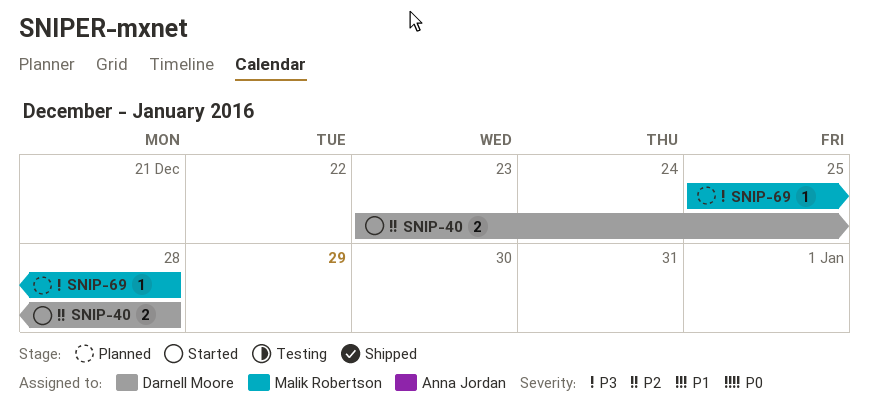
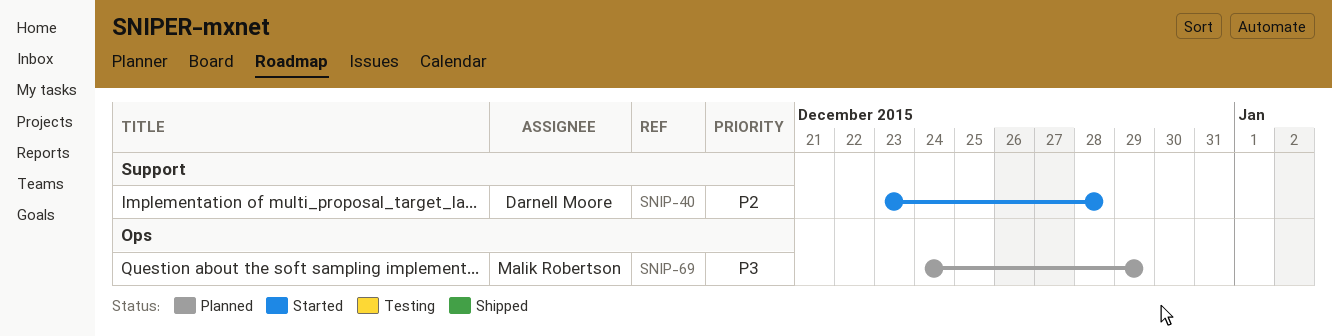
SNIP-69, start: Dec 25 -> Dec 24
SNIP-69, due: Dec 28 -> Dec 29

